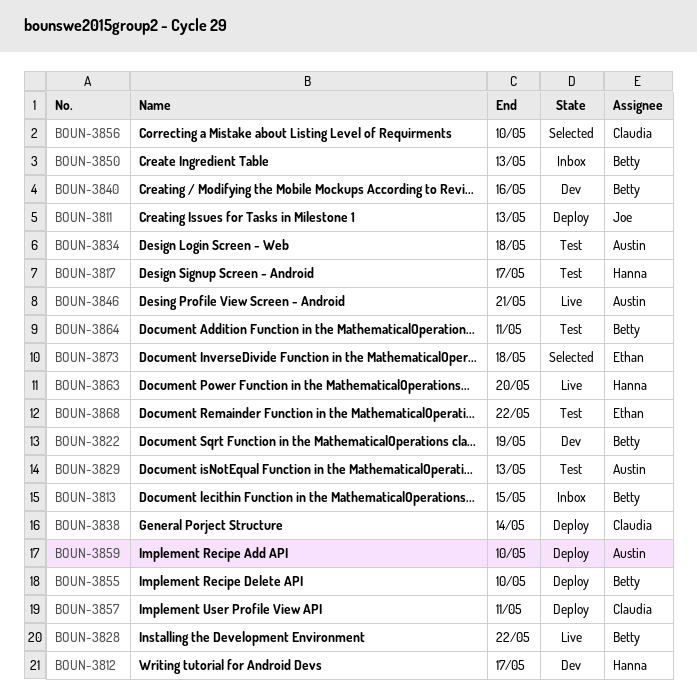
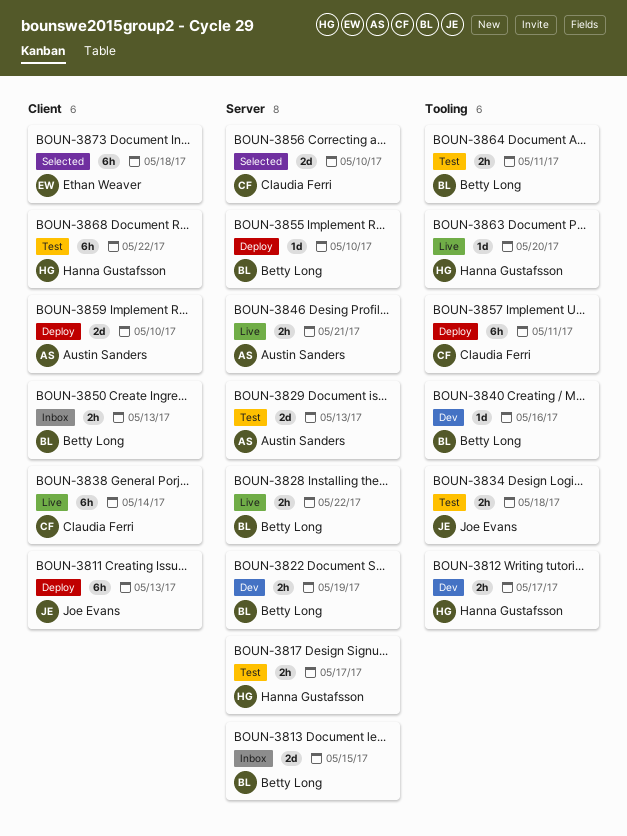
BOUN-3834, owner: Austin Sanders -> Joe Evans
BOUN-3838, status: Deploy -> Live
BOUN-3868, owner: Ethan Weaver -> Hanna Gustafsson

